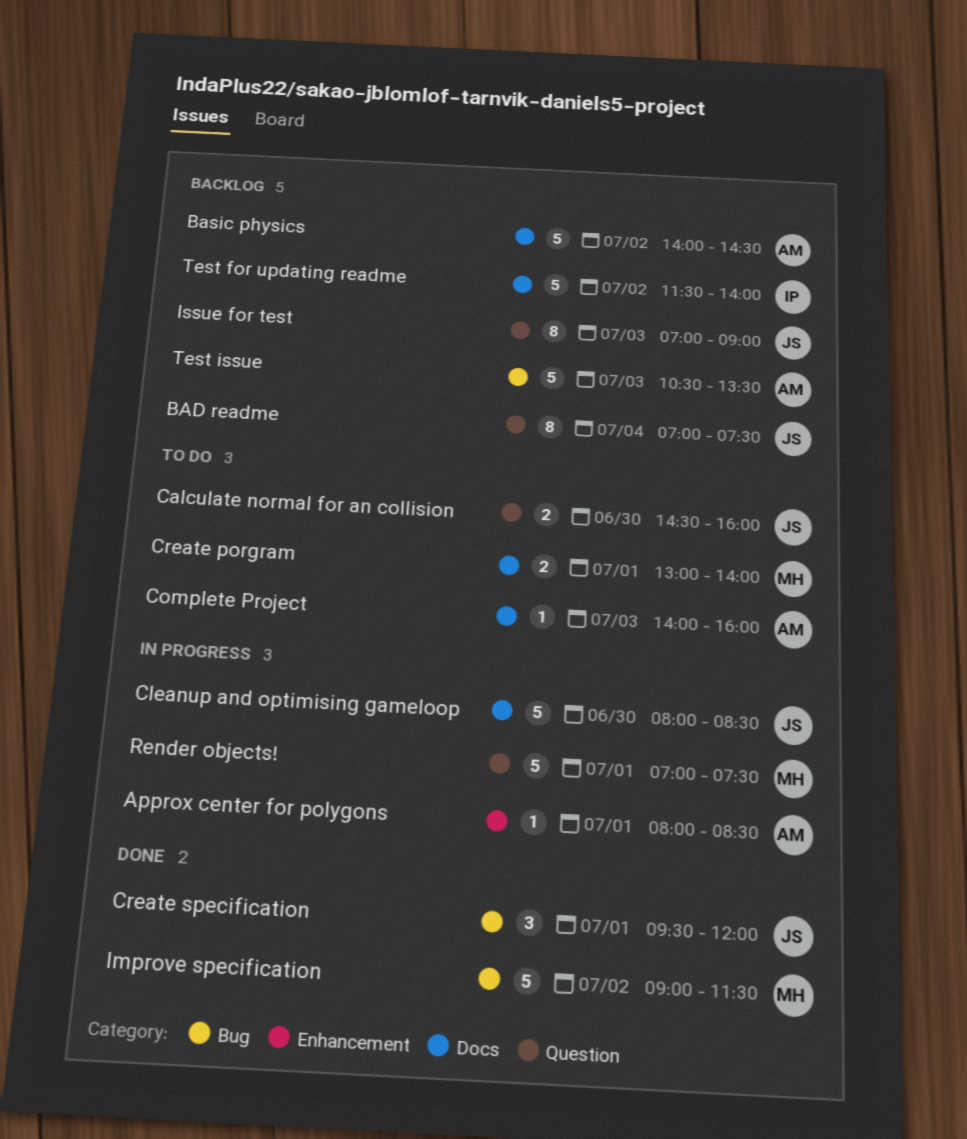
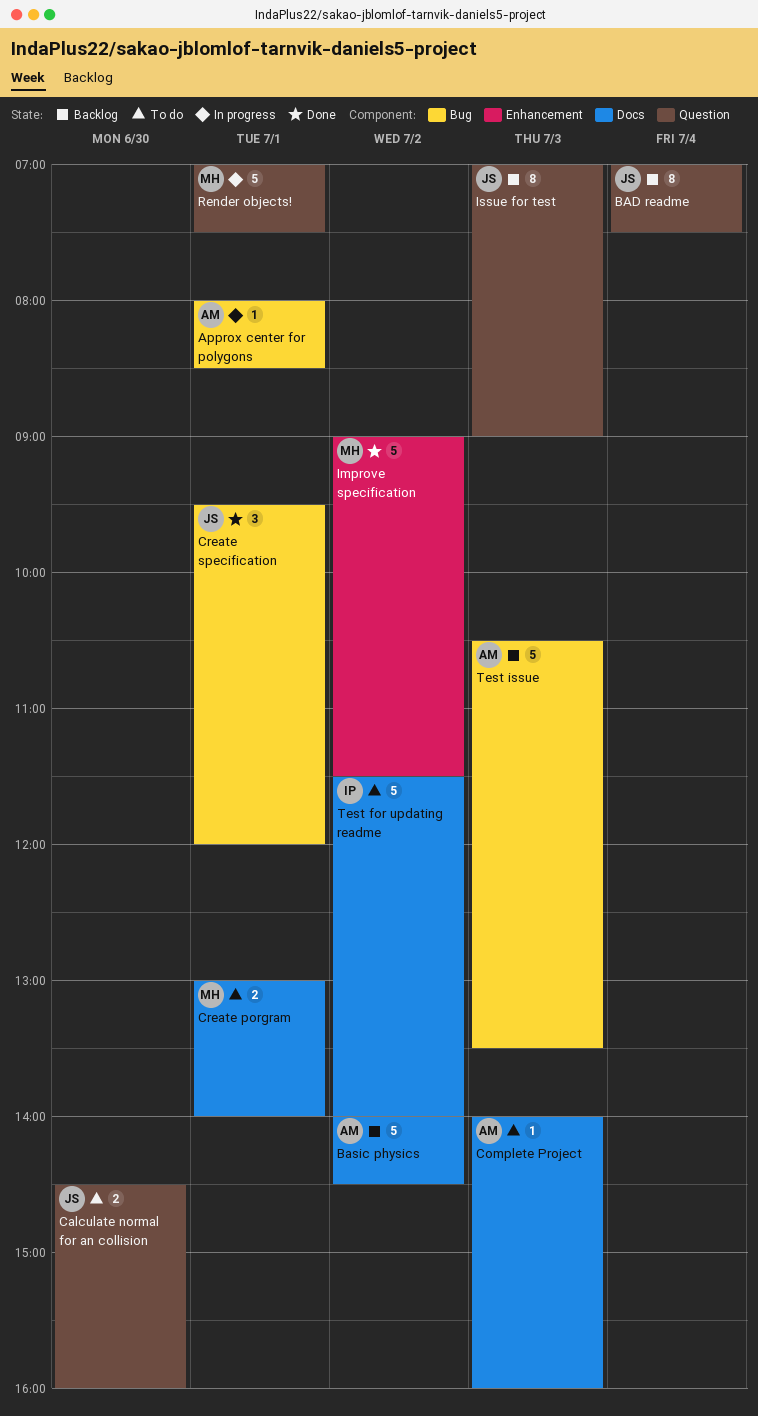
Approx center for polygons, label: Enhancement -> Bug
Cleanup and optimising gameloop: present -> none
Improve specification, label: Bug -> Enhancement
Test for updating readme, status: Backlog -> To do

